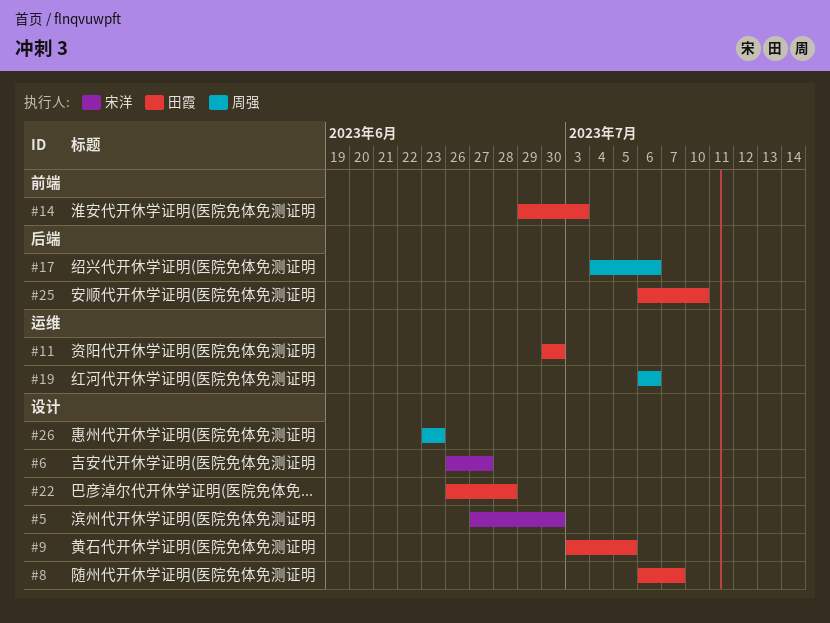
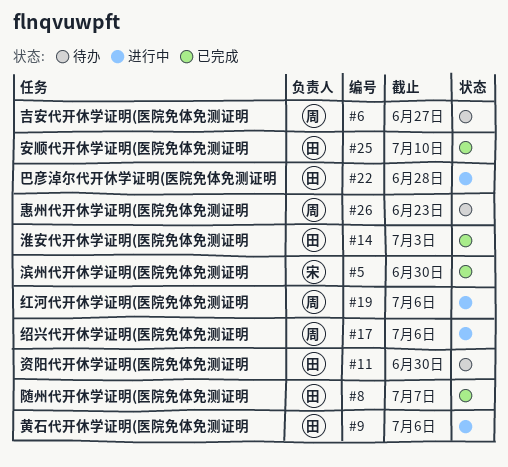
#6, owner: 宋洋 -> 周强
#9, due: Jul 5 -> Jul 6

